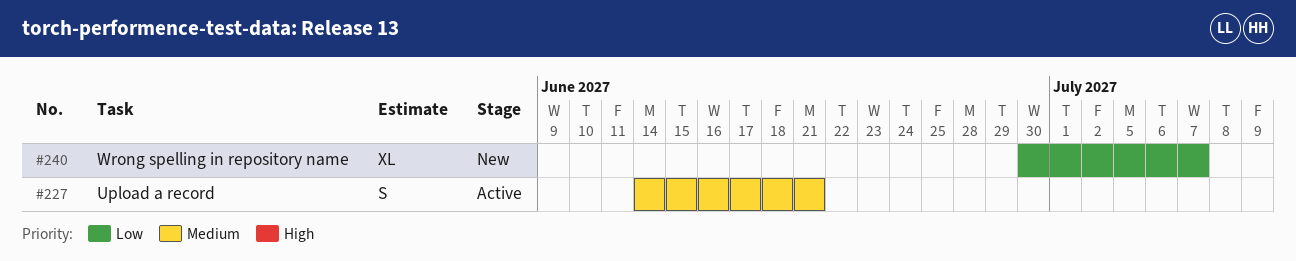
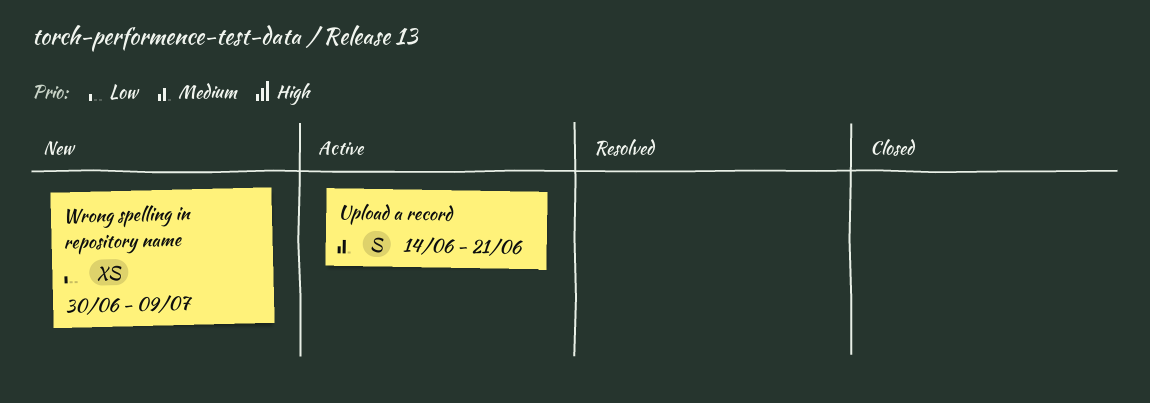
Wrong spelling in repository name, estimate: XL -> XS
Wrong spelling in repository name, due: Jul 7 -> Jul 9

